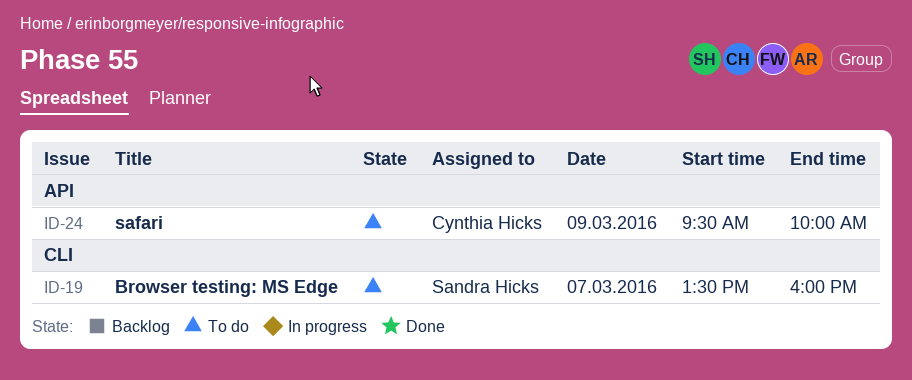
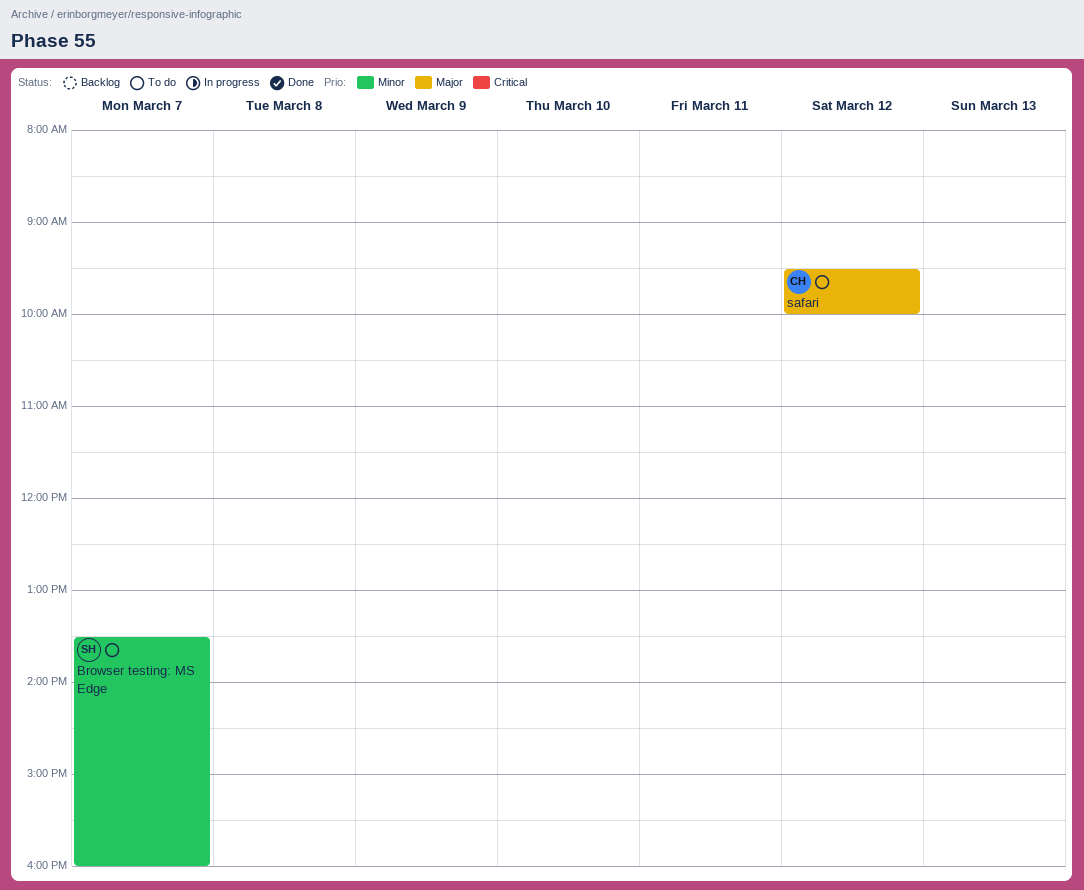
safari, day: Mar 9 -> Mar 12

